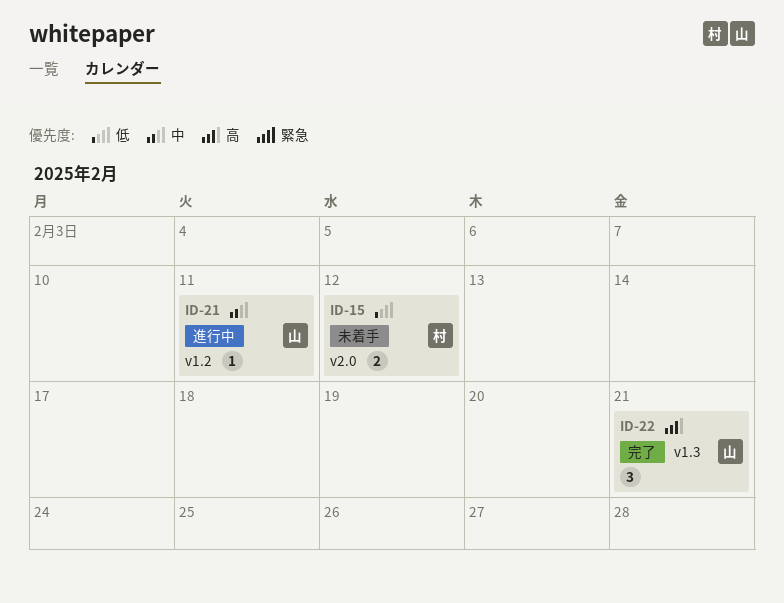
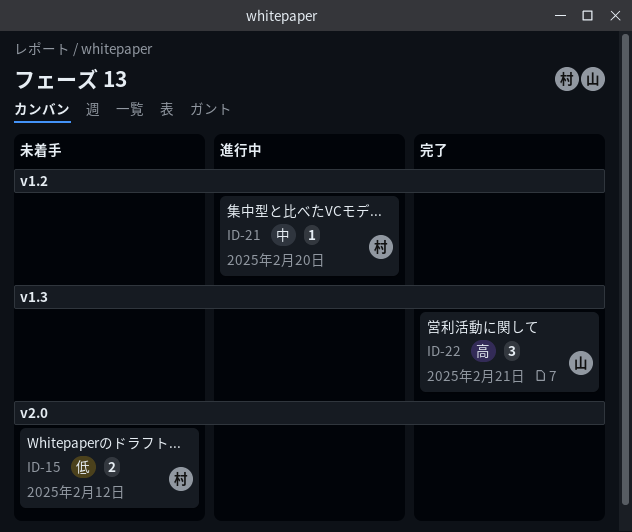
ID-21, owner: 山 -> 村
ID-21, due: Feb 11 -> Feb 20

